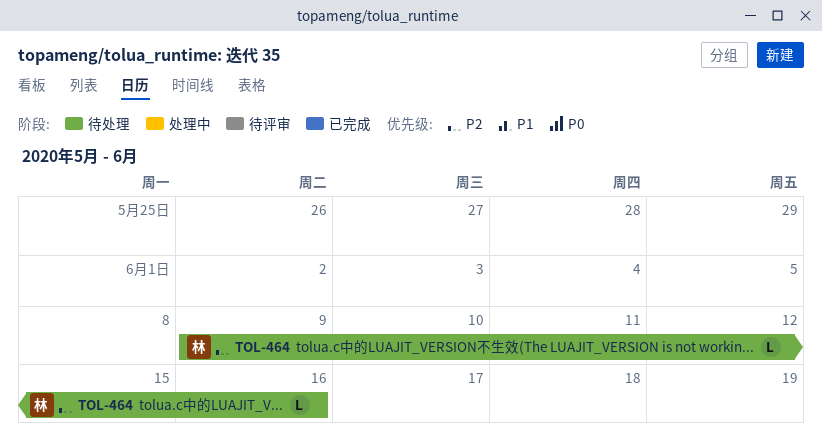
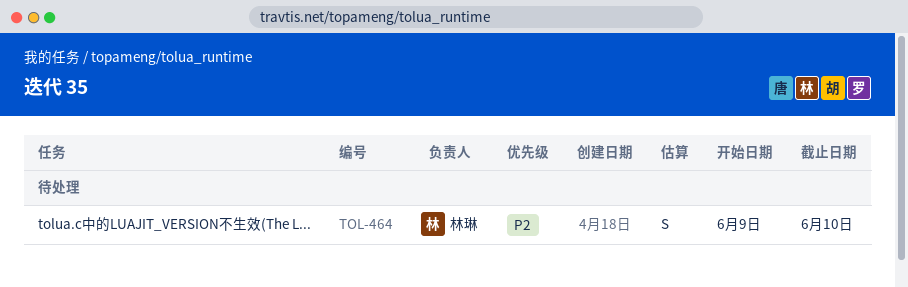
TOL-464, estimate: L -> S
TOL-464, due: Jun 16 -> Jun 10

